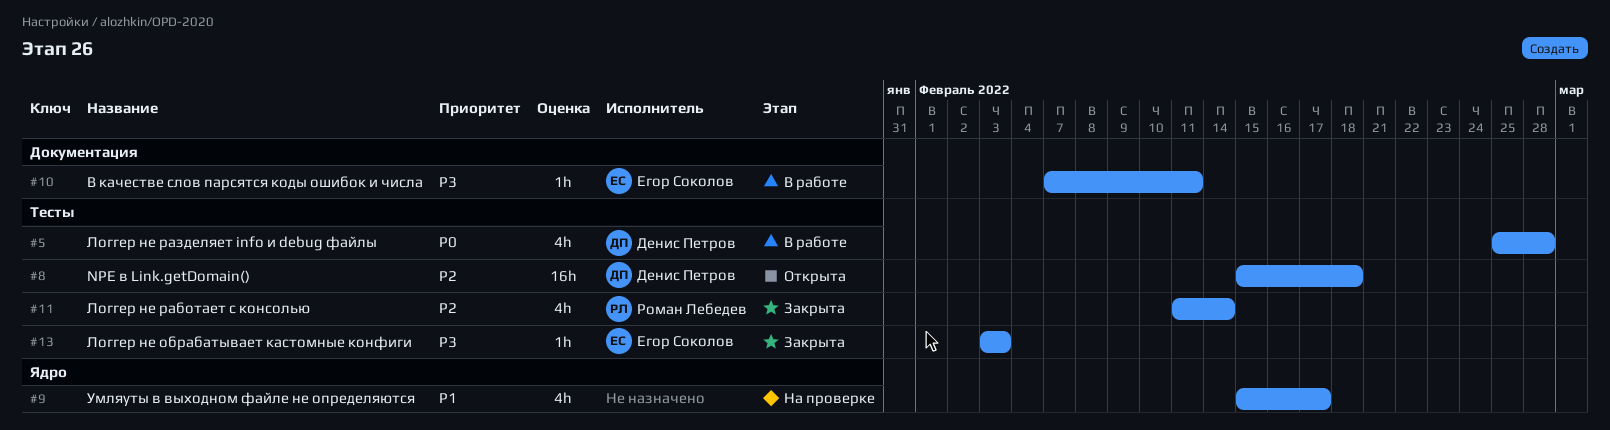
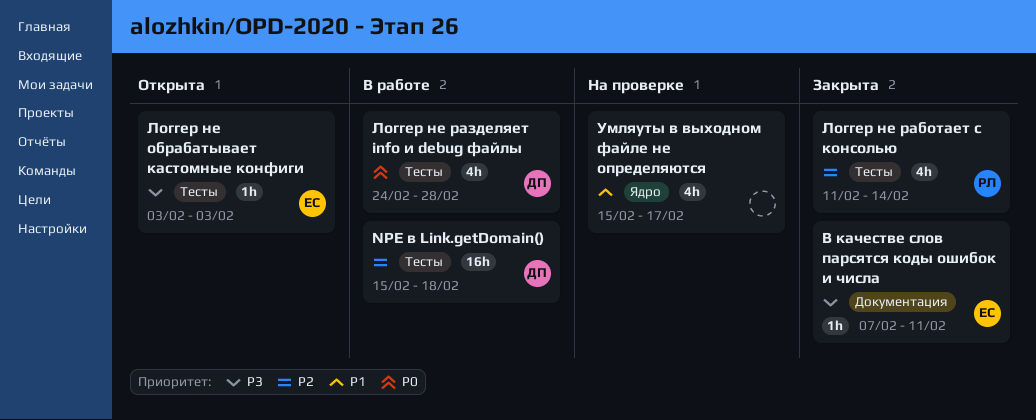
NPE в Link.getDomain(), status: Открыта -> В работе
В качестве слов парсятся коды ошибок и числа, status: В работе -> Закрыта
Логгер не обрабатывает кастомные конфиги, status: Закрыта -> Открыта
Логгер не разделяет info и debug файлы, start: Feb 25 -> Feb 24

